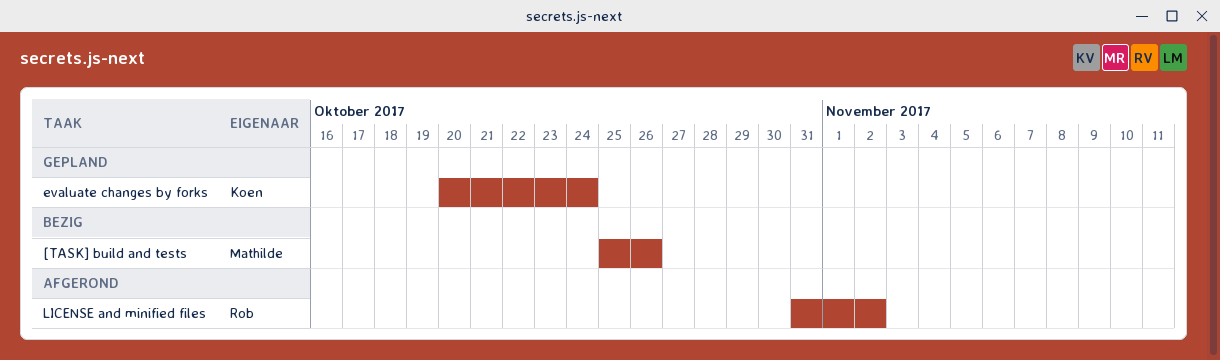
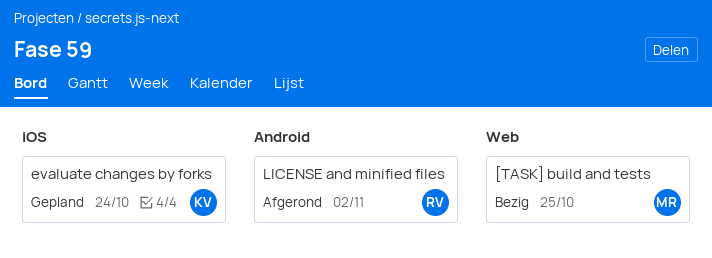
[TASK] build and tests, due: Oct 26 -> Oct 25

